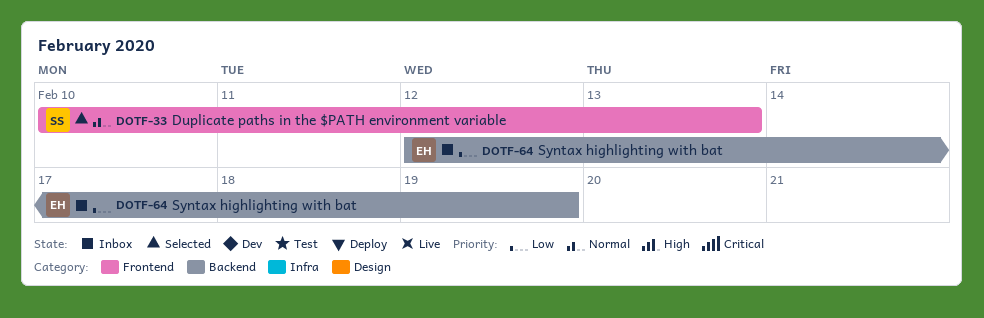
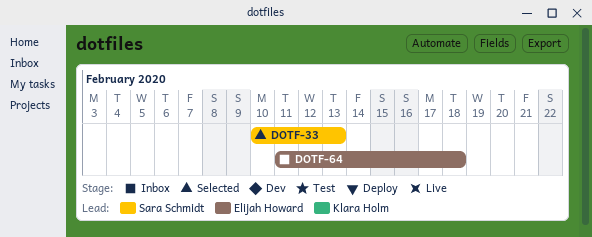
DOTF-64, start: Feb 12 -> Feb 11
DOTF-64, due: Feb 19 -> Feb 18

